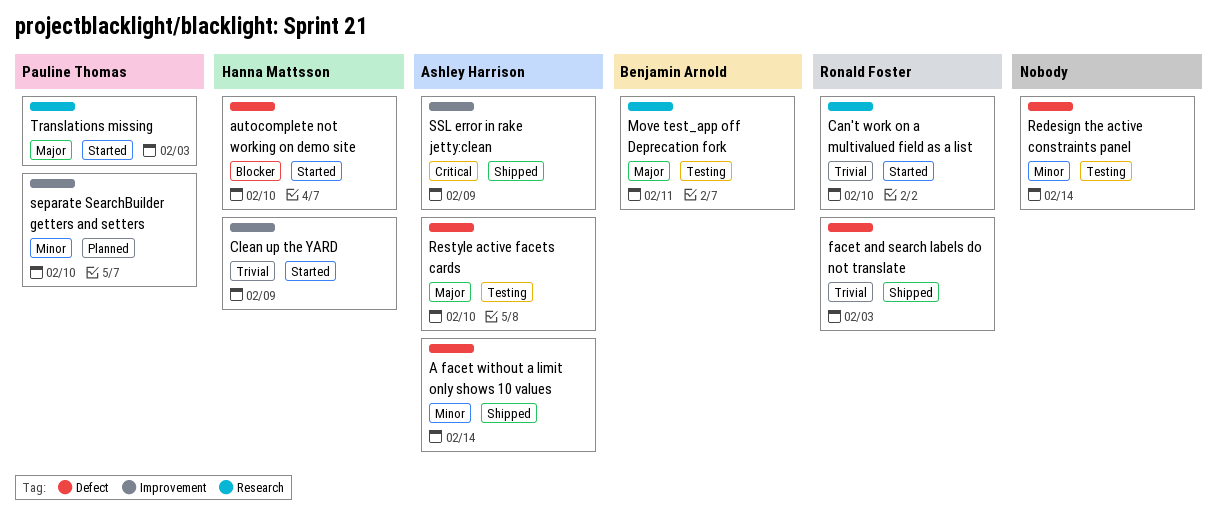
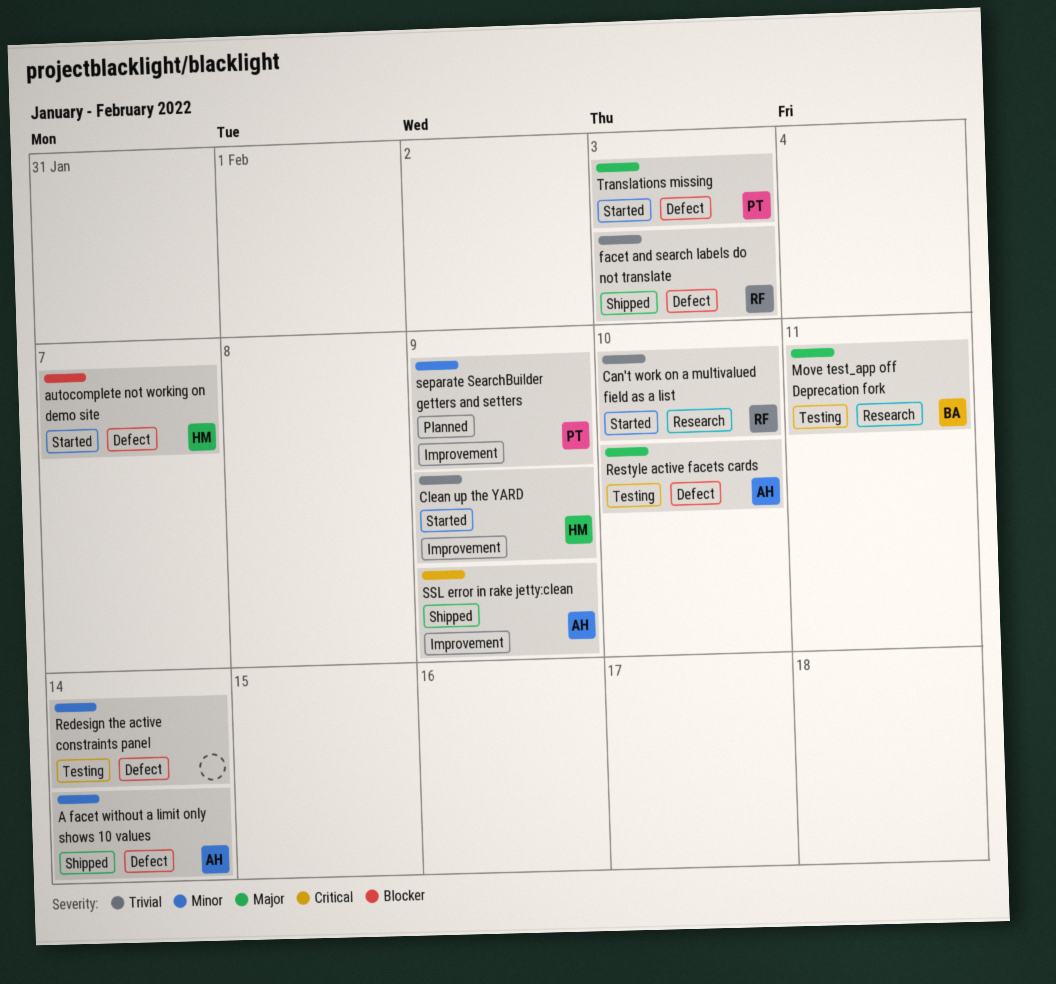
autocomplete not working on demo site, due: Feb 10 -> Feb 7
separate SearchBuilder getters and setters, due: Feb 10 -> Feb 9
Translations missing, label: Research -> Defect

